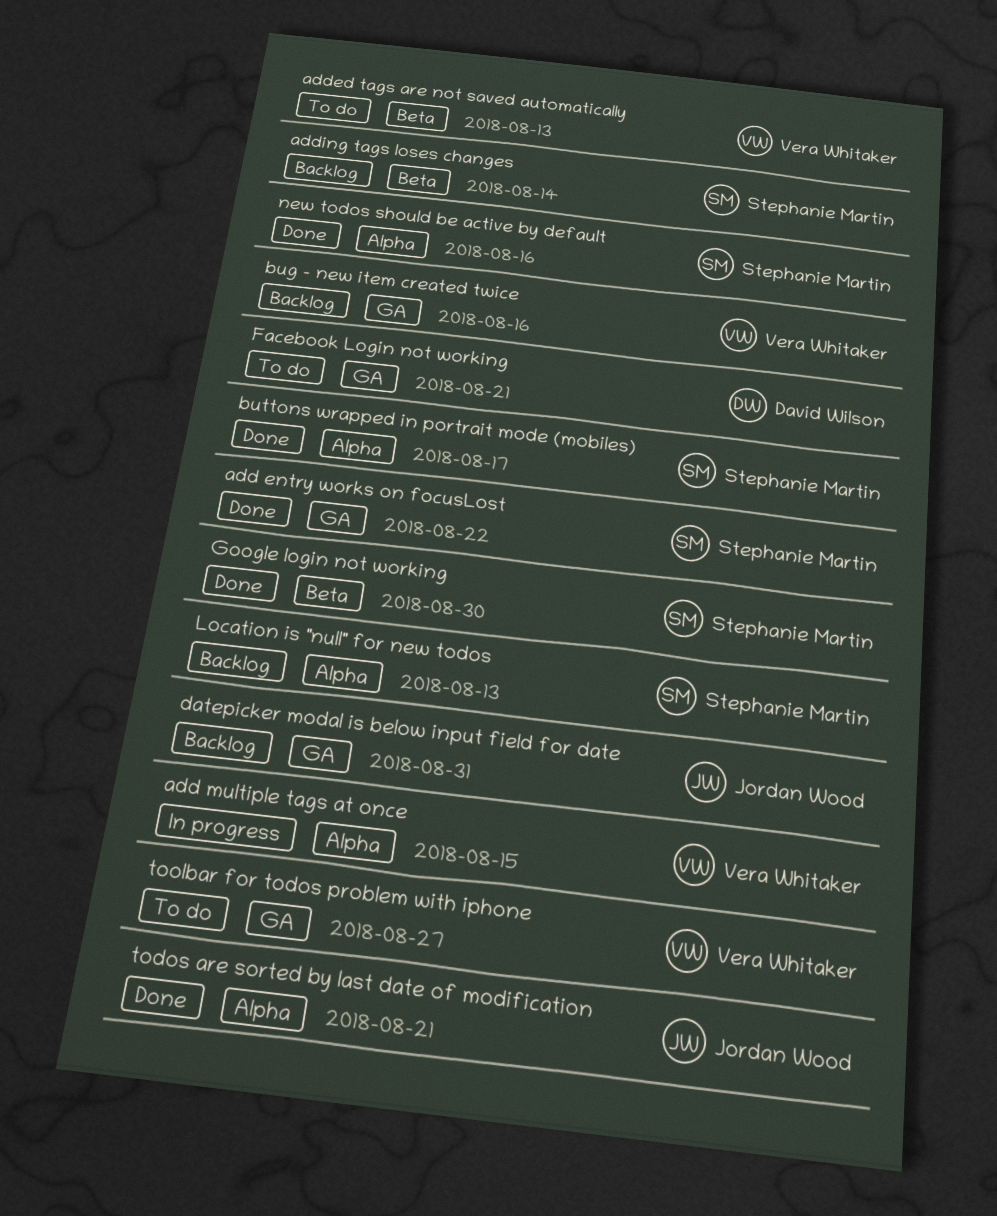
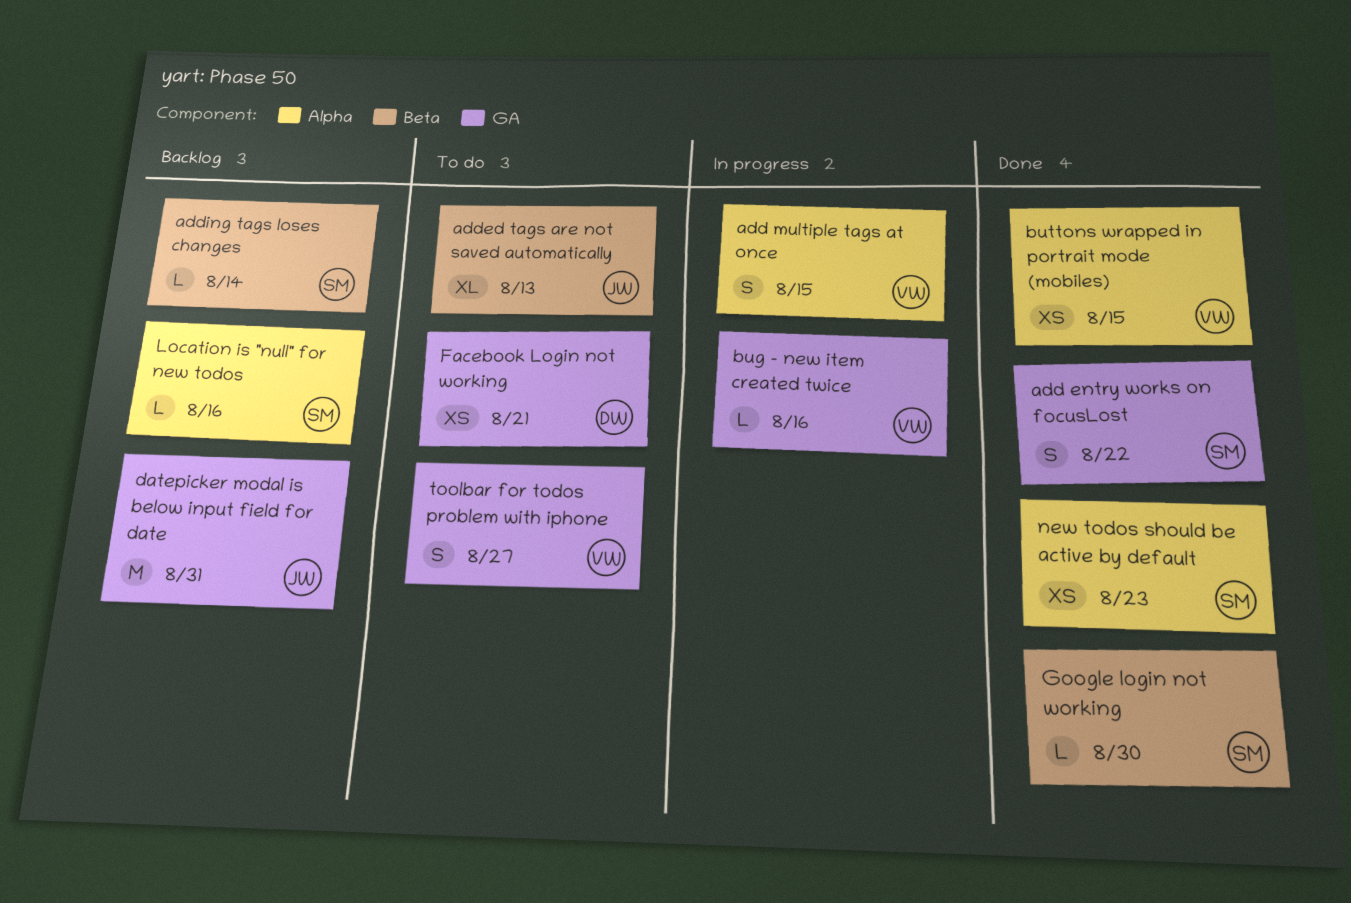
added tags are not saved automatically, owner: Vera Whitaker -> Jordan Wood
bug - new item created twice, status: Backlog -> In progress
buttons wrapped in portrait mode (mobiles), owner: Stephanie Martin -> Vera Whitaker
buttons wrapped in portrait mode (mobiles), due: Aug 17 -> Aug 15
Location is "null" for new todos, due: Aug 13 -> Aug 16
new todos should be active by default, due: Aug 16 -> Aug 23
todos are sorted by last date of modification: present -> none

